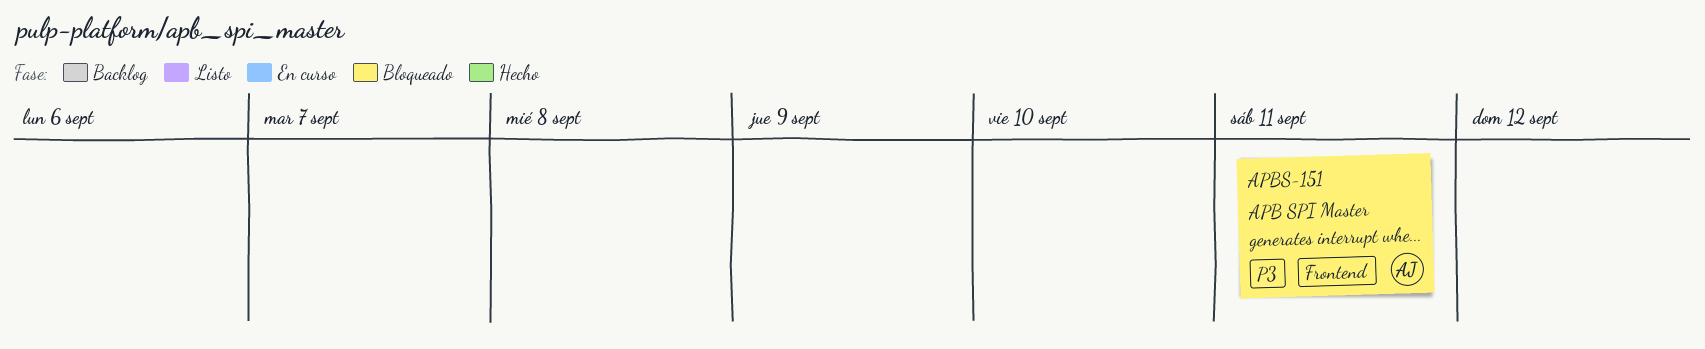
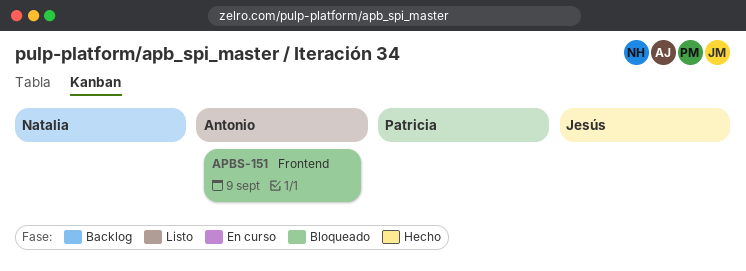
APBS-151, due: Sep 11 -> Sep 9

